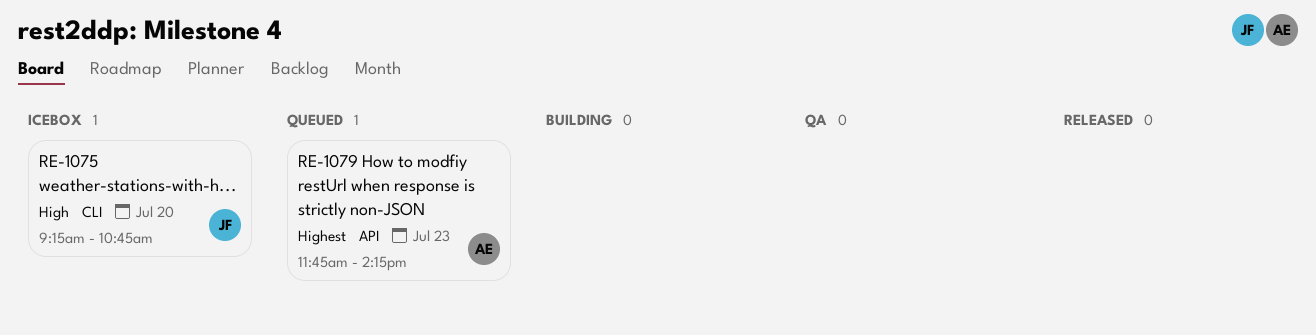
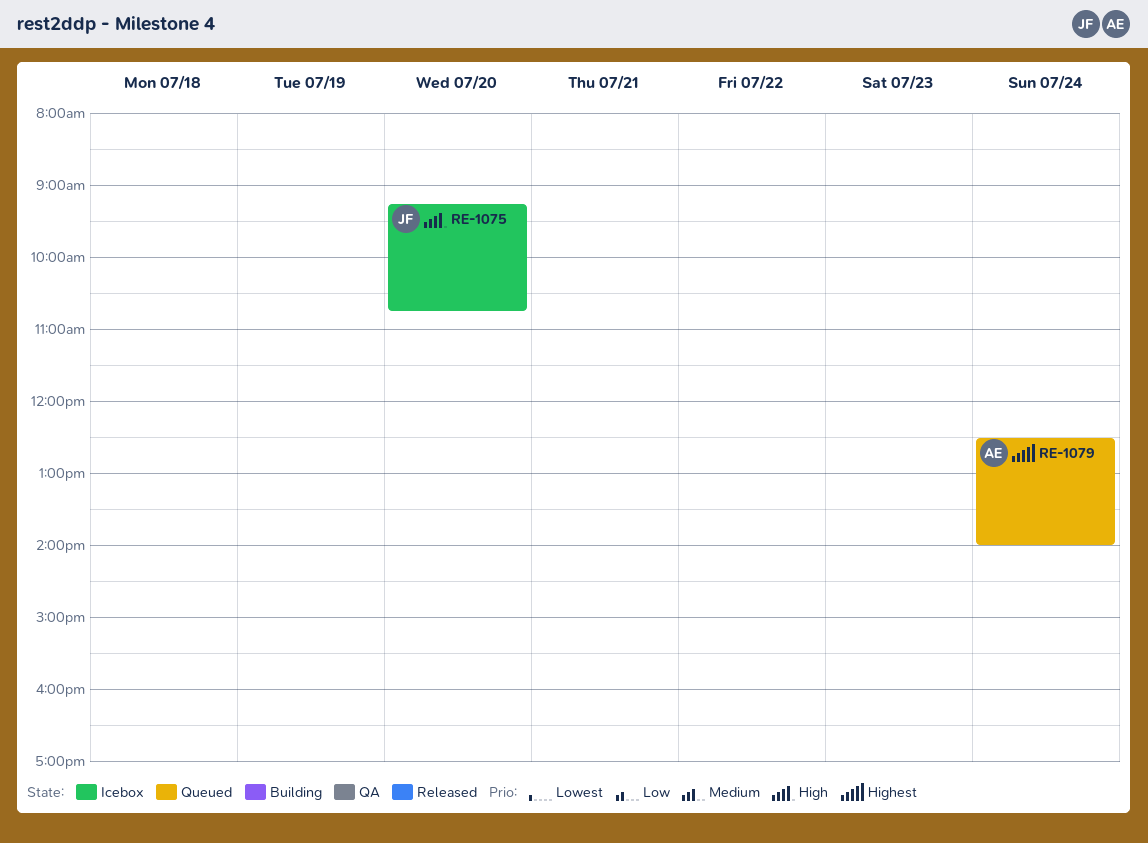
RE-1079, day: Jul 23 -> Jul 24
RE-1079, begins: 11:45 -> 12:30
RE-1079, ends: 14:15 -> 14:00

